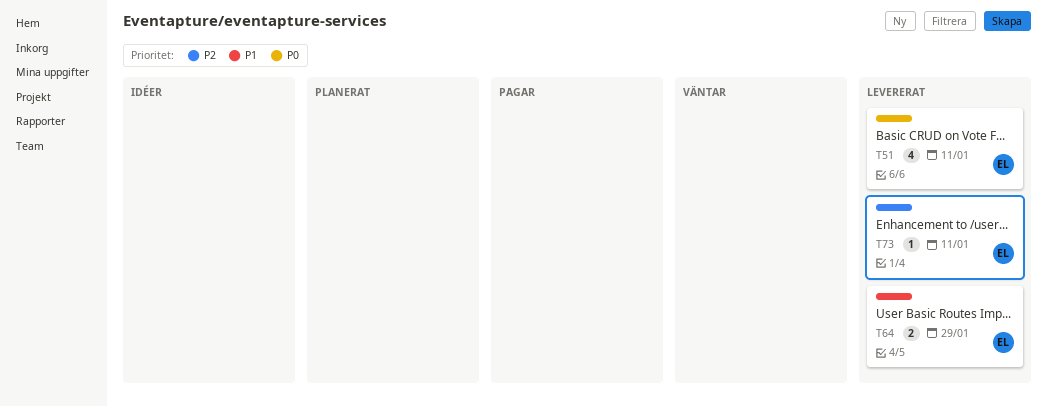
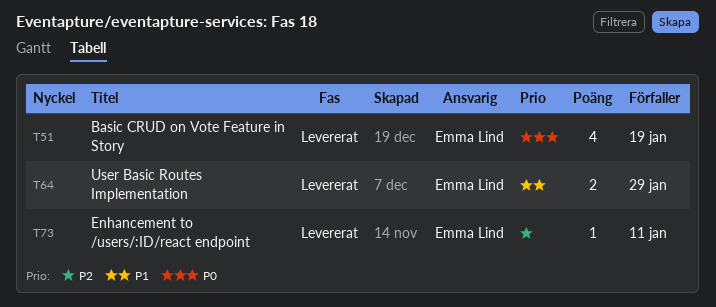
T51, due: Jan 11 -> Jan 19

